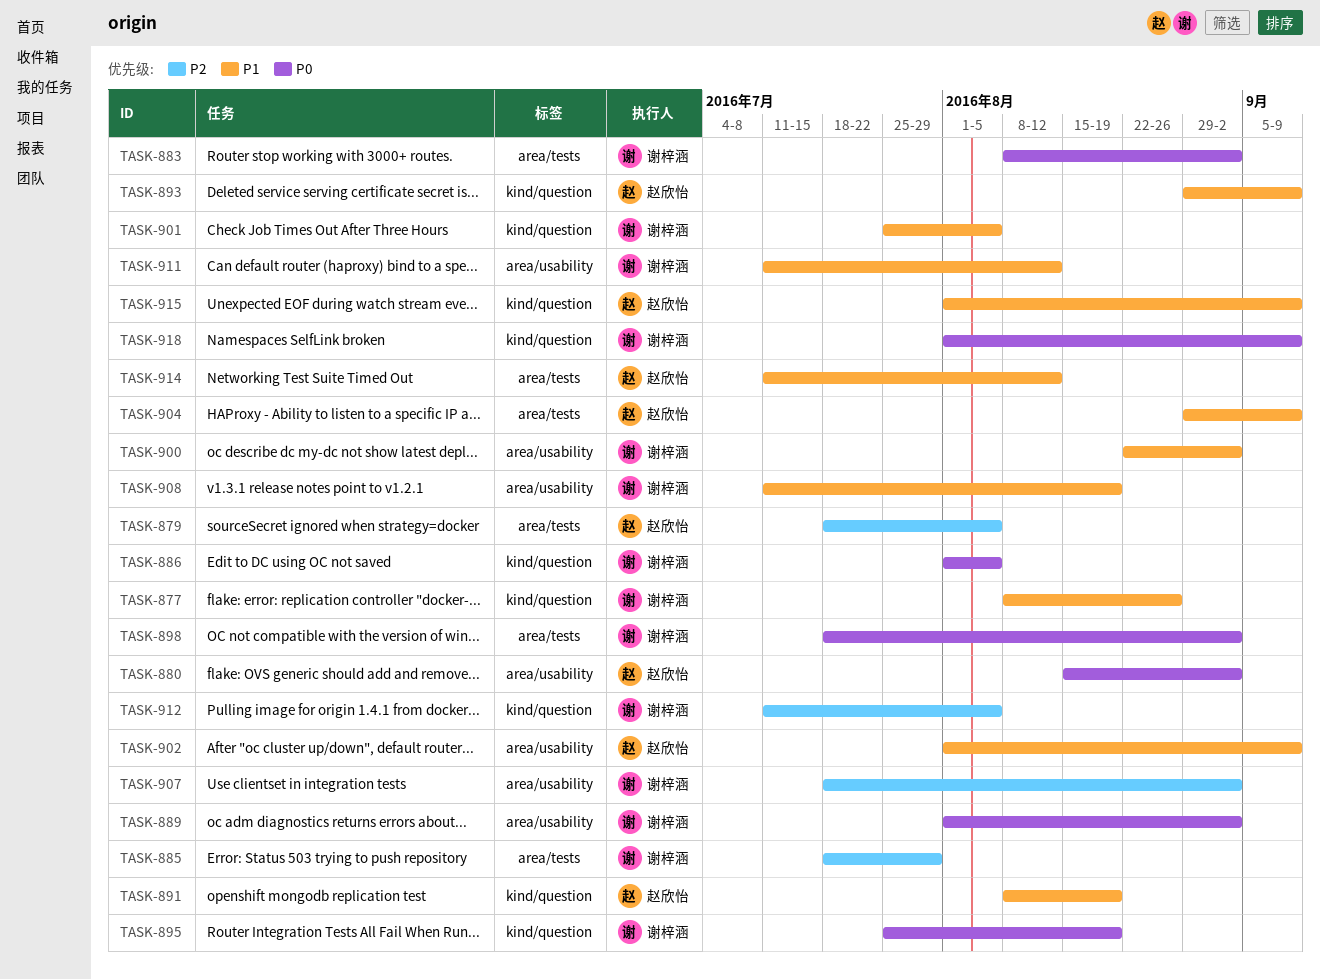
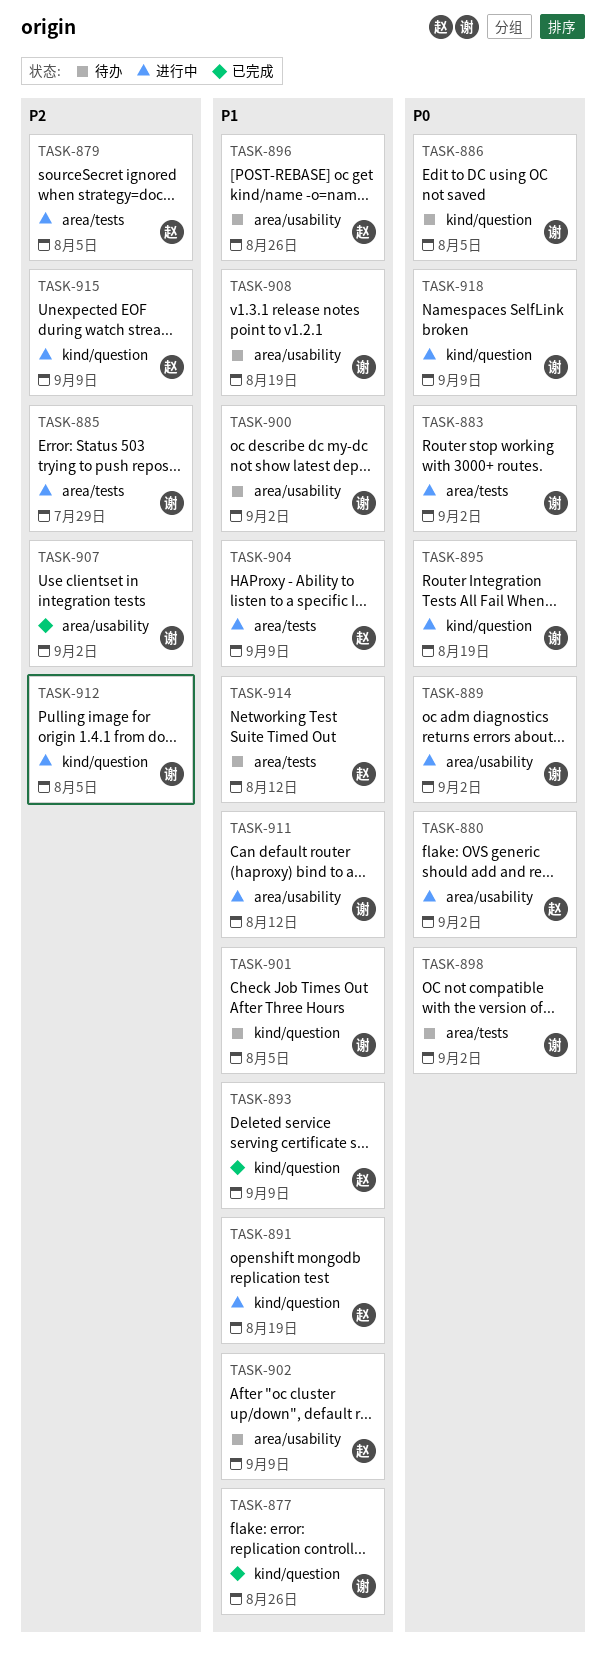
TASK-896: none -> present
TASK-915, priority: P1 -> P2

